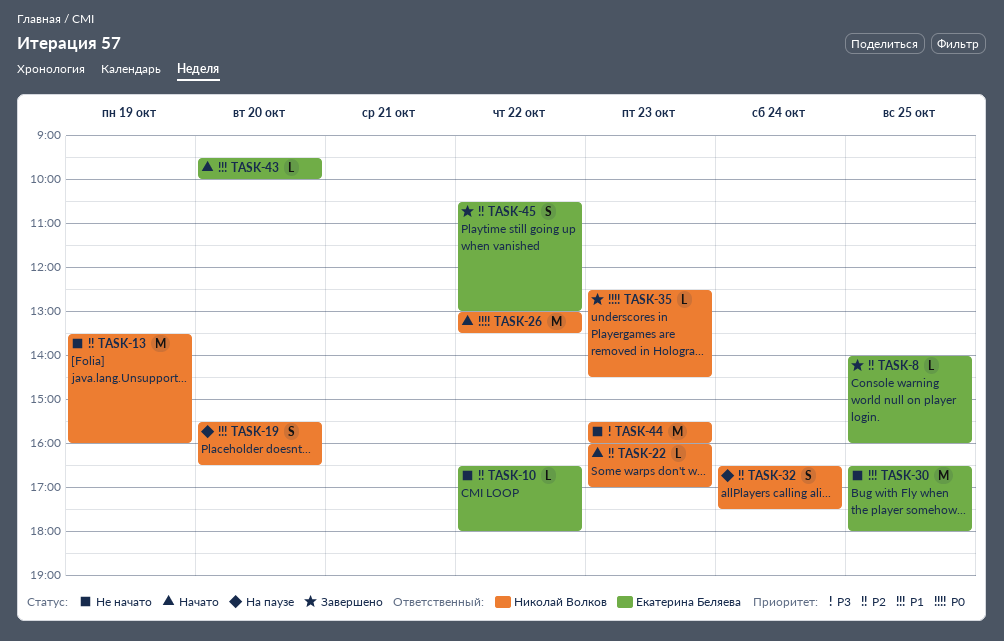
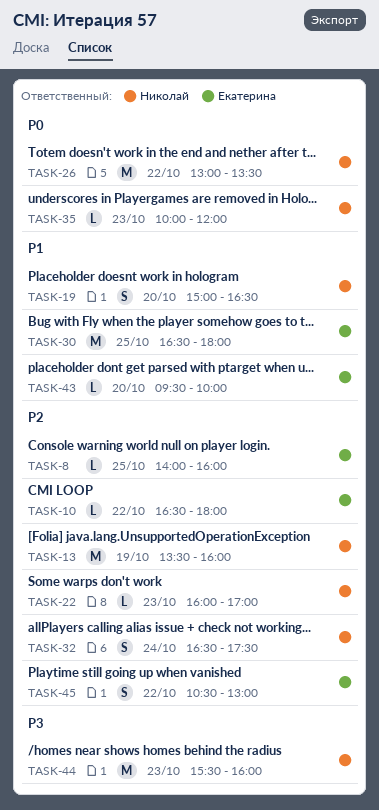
TASK-19, begins: 15:30 -> 15:00
TASK-35, begins: 12:30 -> 10:00
TASK-35, ends: 14:30 -> 12:00

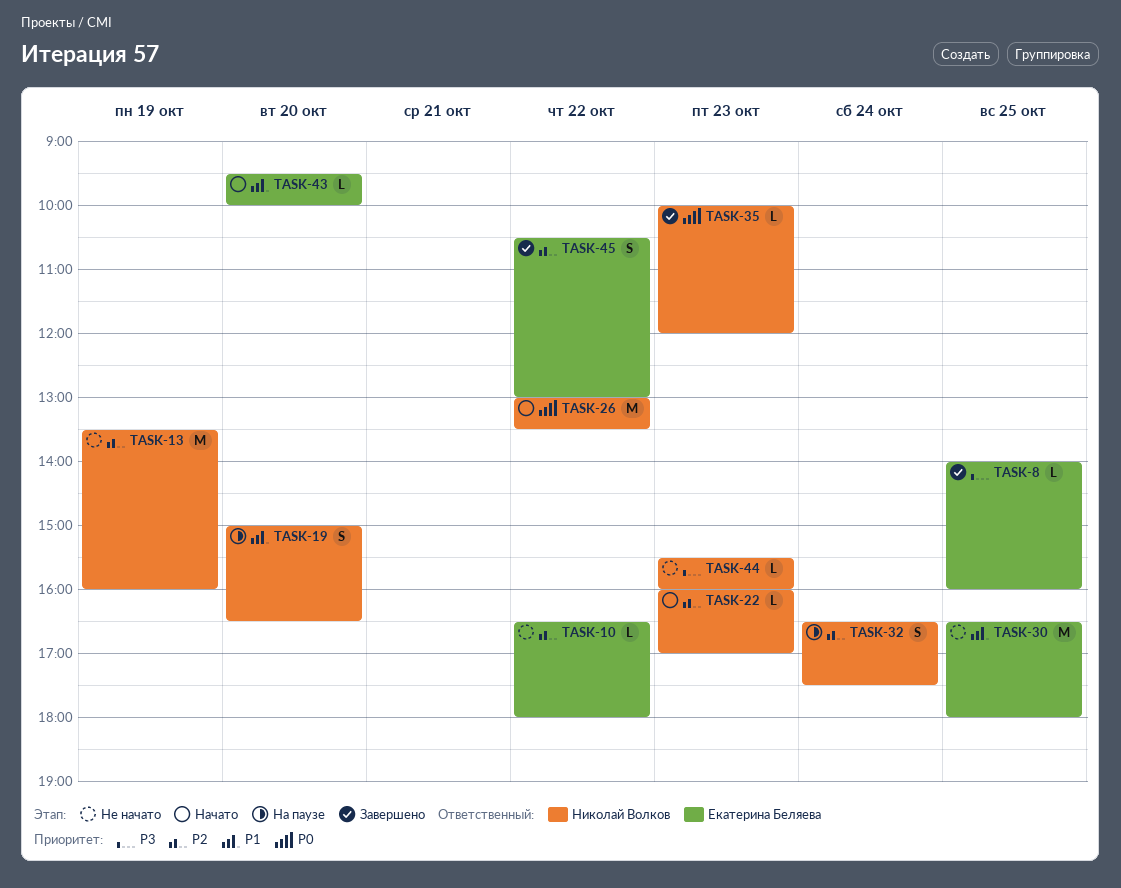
TASK-8, priority: P2 -> P3
TASK-44, estimate: M -> L

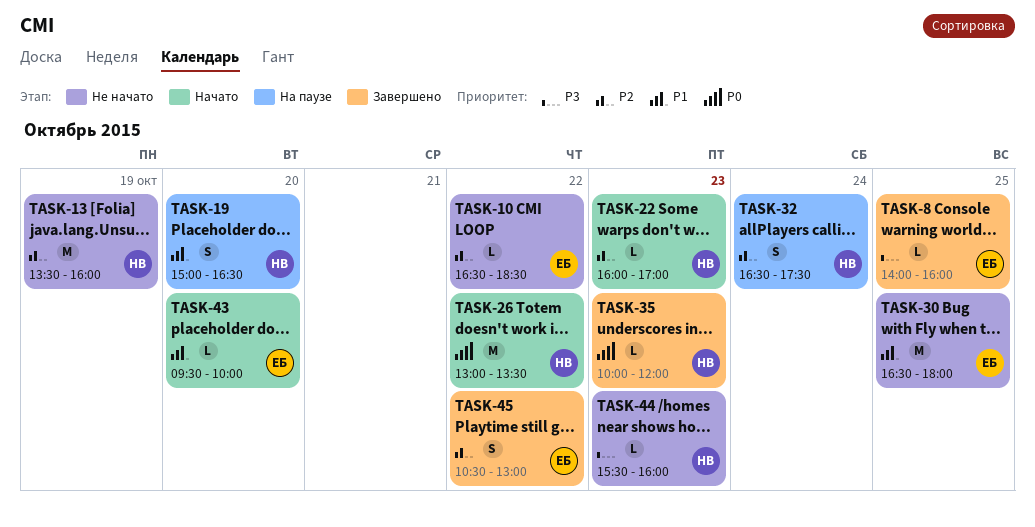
TASK-10, ends: 18:00 -> 18:30

